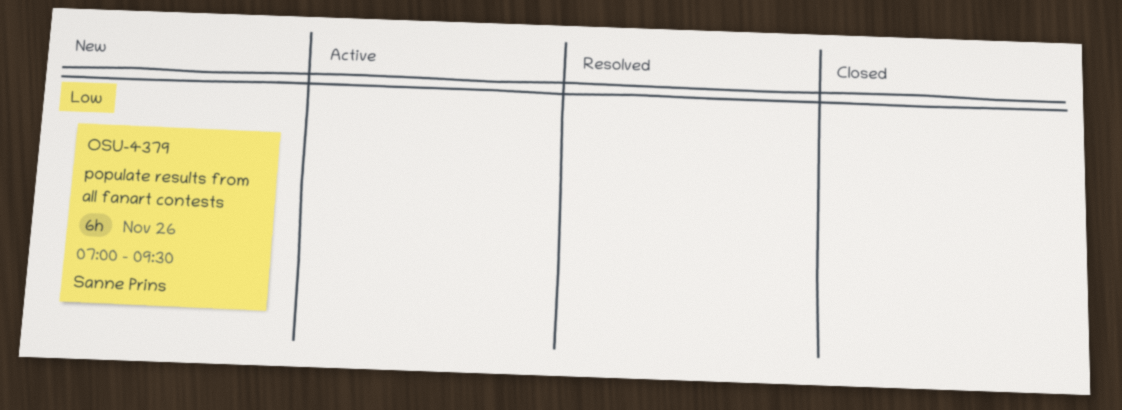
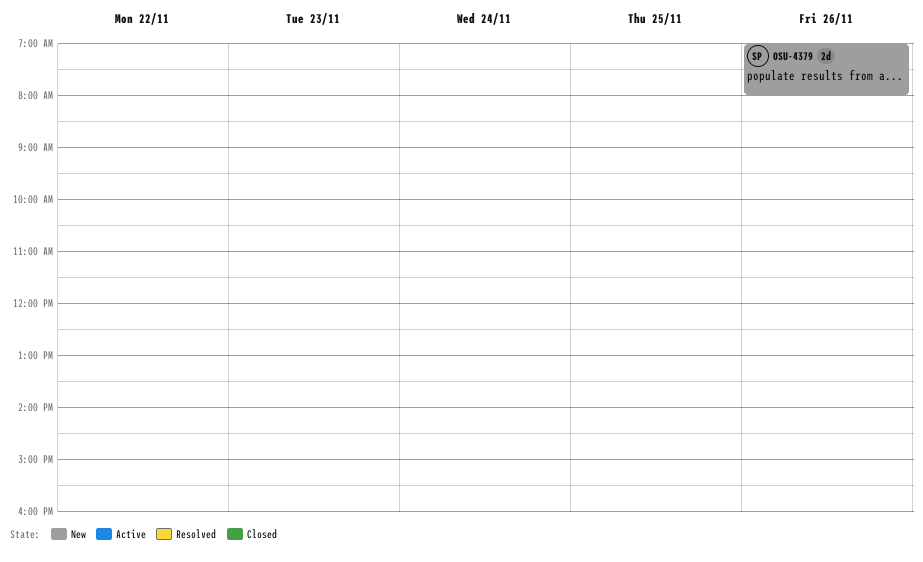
OSU-4379, estimate: 6h -> 2d
OSU-4379, ends: 09:30 -> 08:00

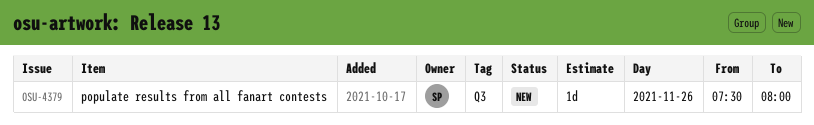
OSU-4379, estimate: 2d -> 1d
OSU-4379, begins: 07:00 -> 07:30

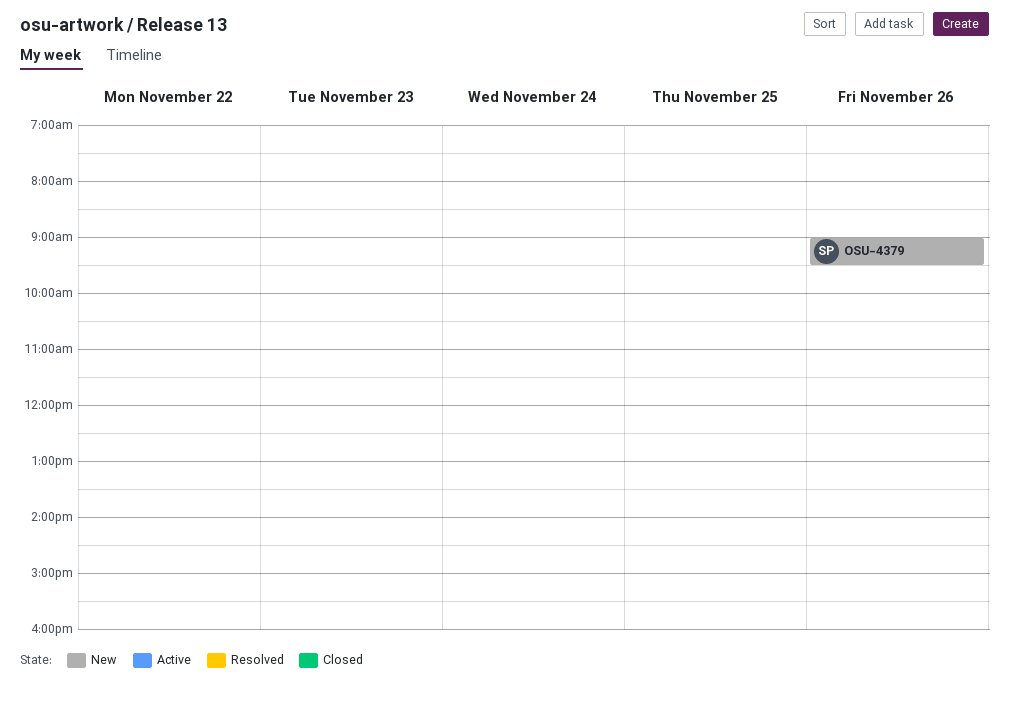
OSU-4379, begins: 07:30 -> 09:00
OSU-4379, ends: 08:00 -> 09:30

